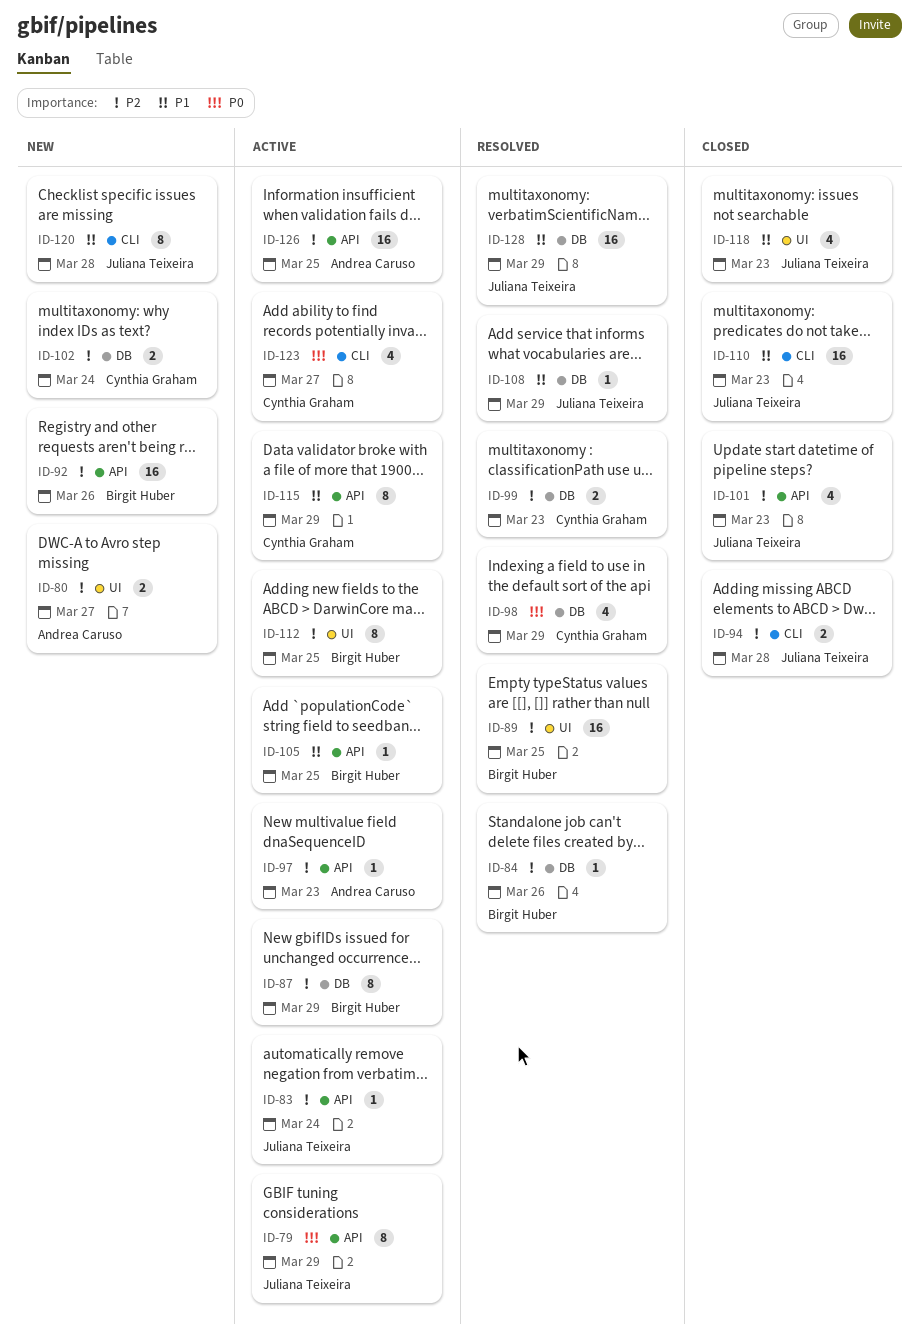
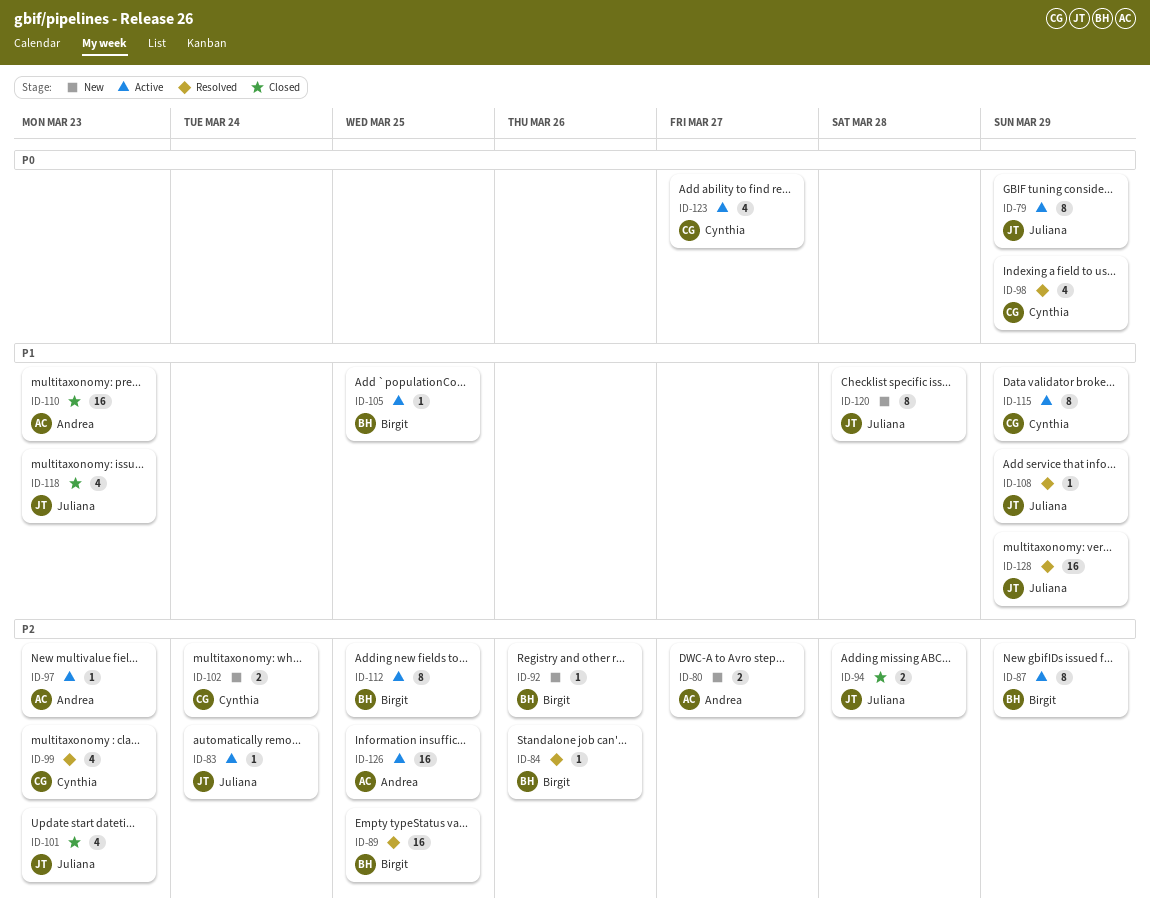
ID-92, estimate: 16 -> 1
ID-99, estimate: 2 -> 4
ID-110, owner: Juliana Teixeira -> Andrea Caruso

